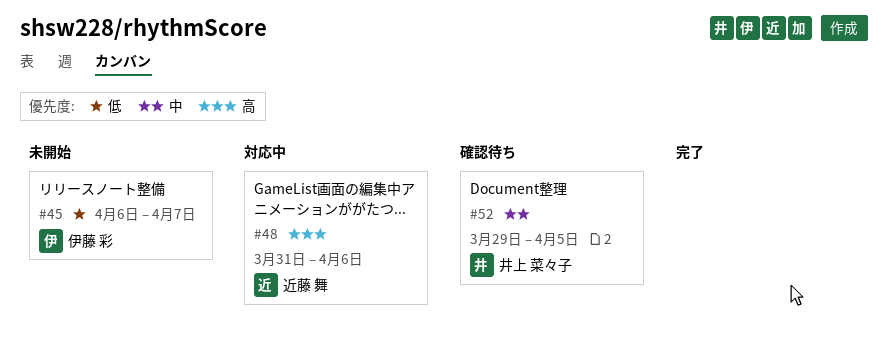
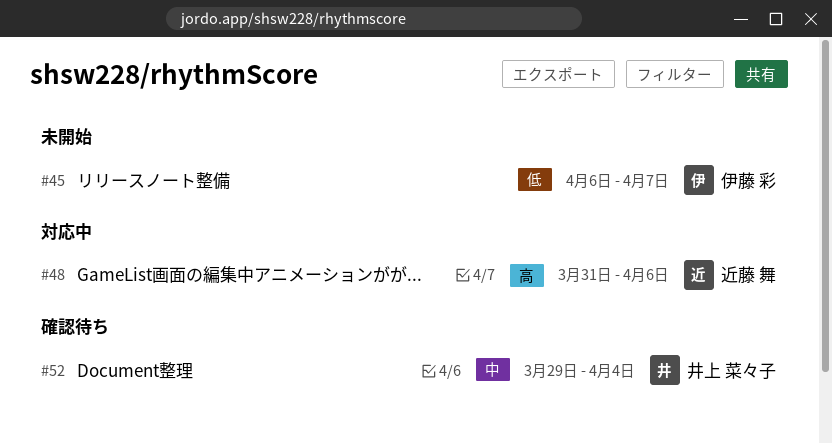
#52, due: Apr 5 -> Apr 4

